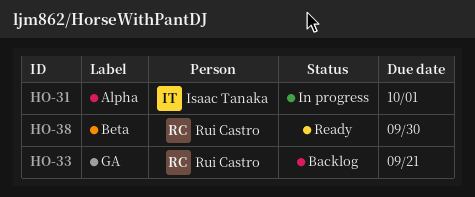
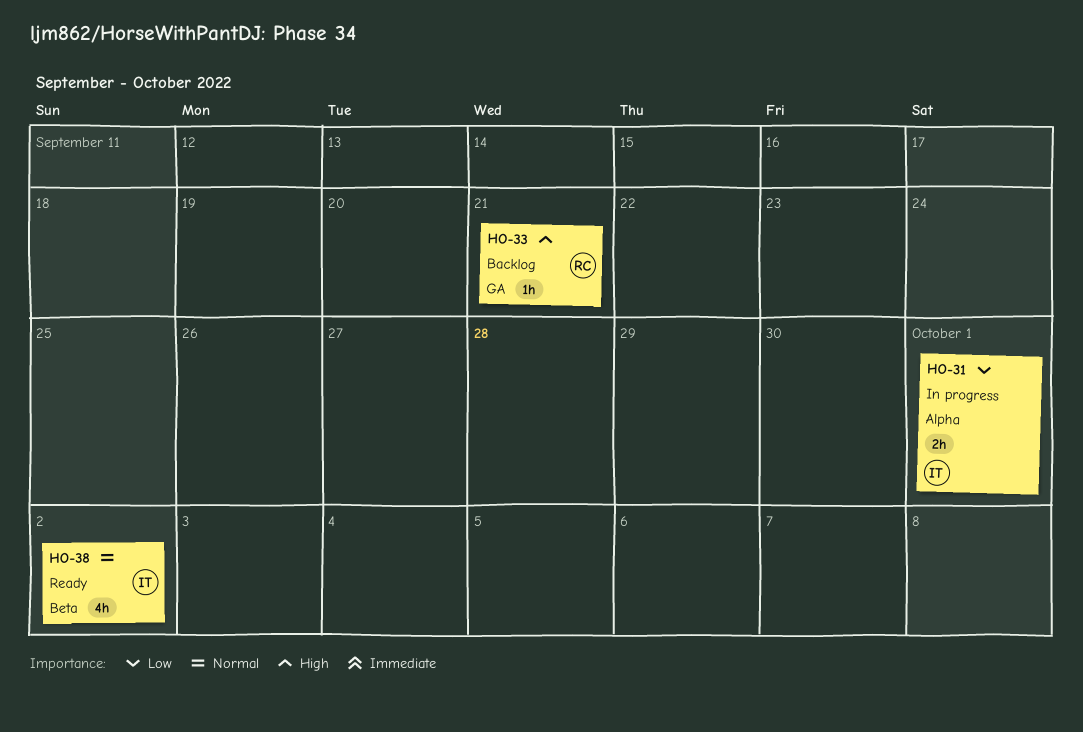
HO-38, owner: Rui Castro -> Isaac Tanaka
HO-38, due: Sep 30 -> Oct 2

